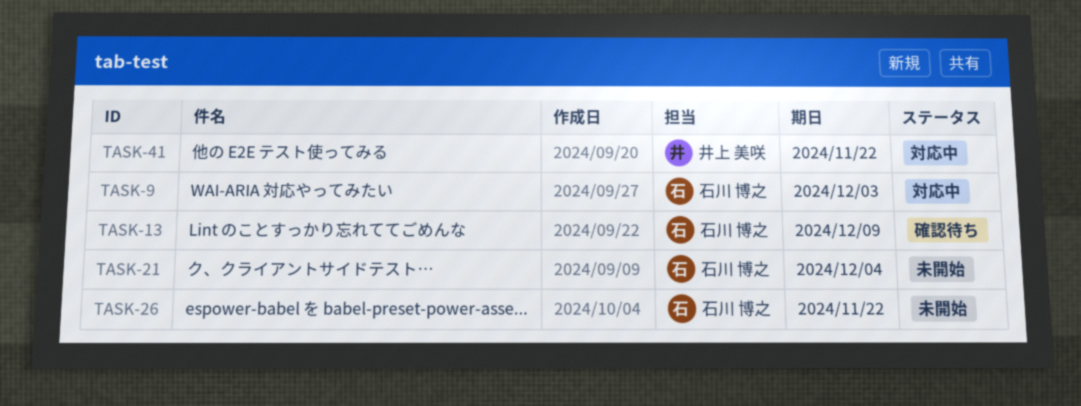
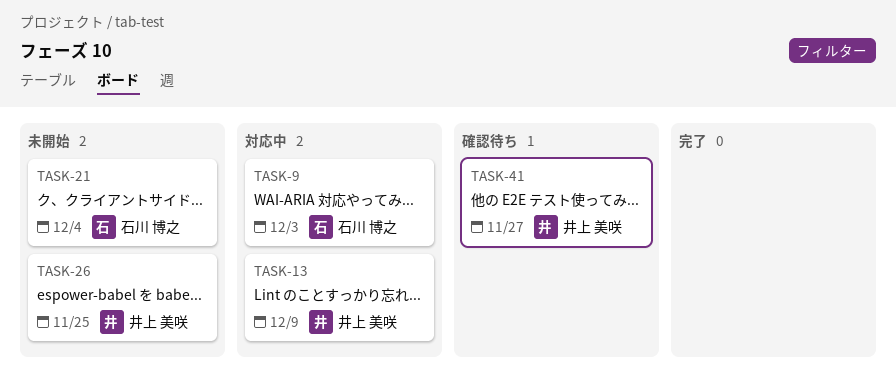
TASK-13, status: 確認待ち -> 対応中
TASK-13, owner: 石川 博之 -> 井上 美咲
TASK-26, owner: 石川 博之 -> 井上 美咲
TASK-26, due: Nov 22 -> Nov 25
TASK-41, status: 対応中 -> 確認待ち
TASK-41, due: Nov 22 -> Nov 27

